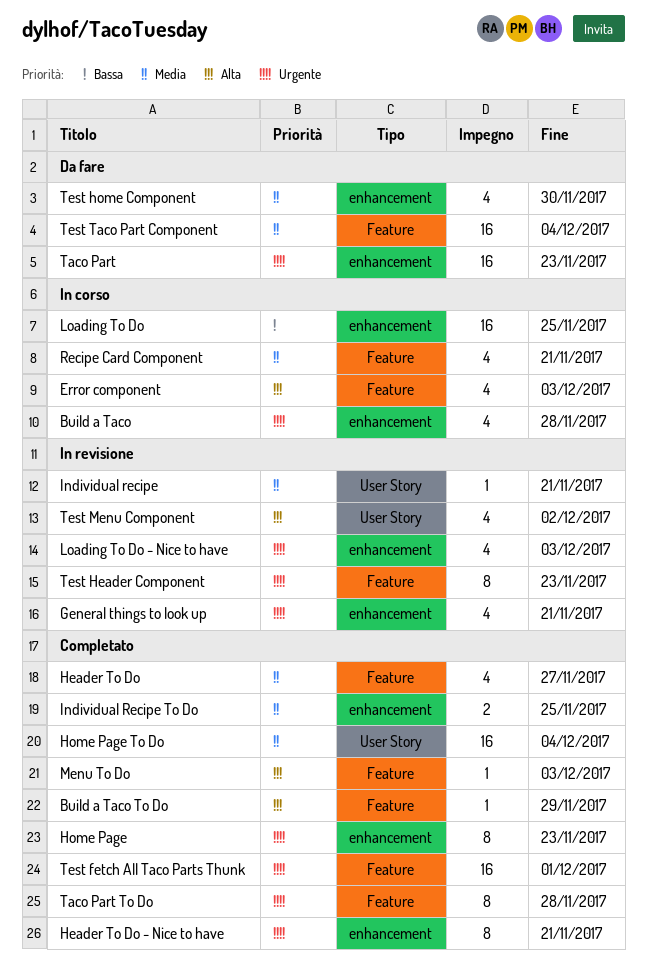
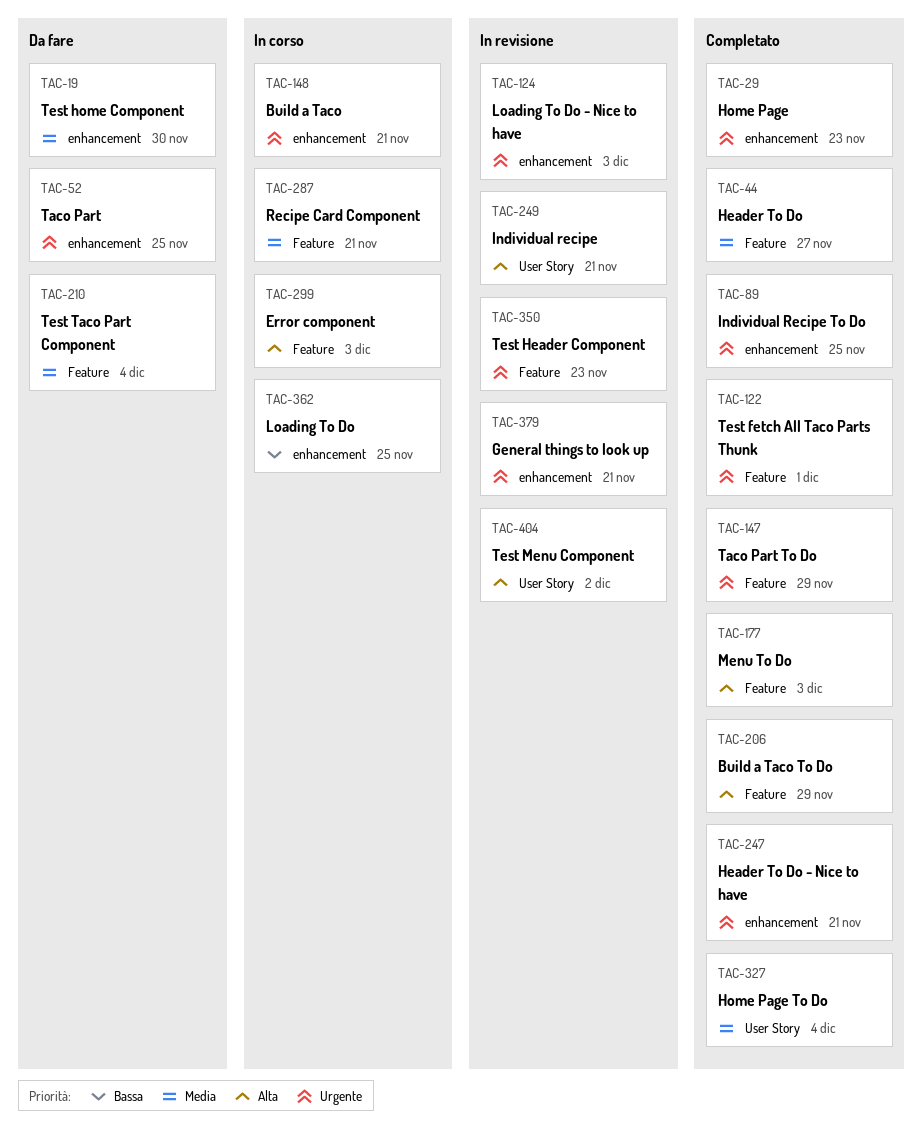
Build a Taco, due: Nov 28 -> Nov 21
Individual recipe, priority: Media -> Alta
Individual Recipe To Do, priority: Media -> Urgente
Taco Part, due: Nov 23 -> Nov 25
Taco Part To Do, due: Nov 28 -> Nov 29

